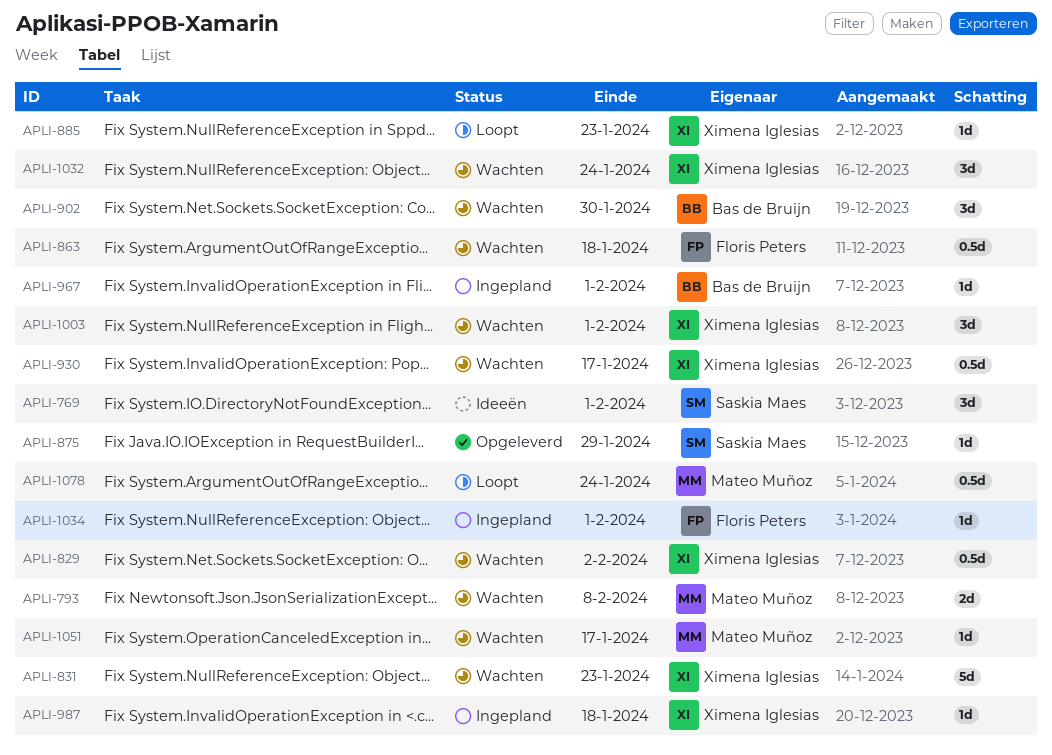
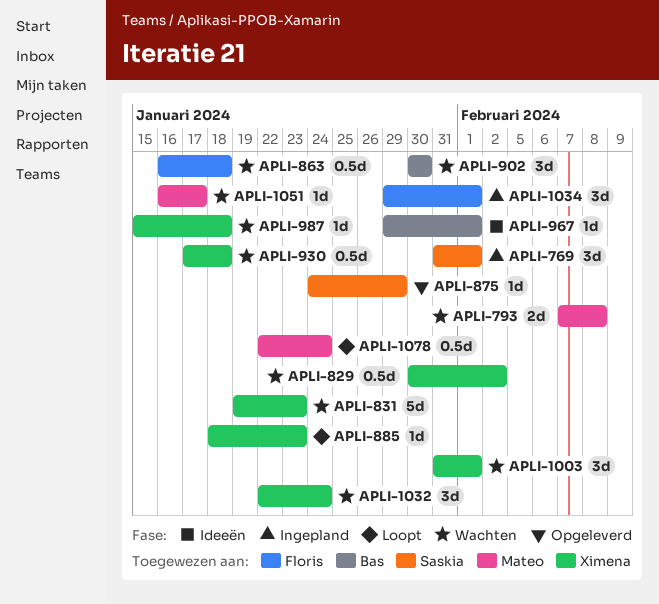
APLI-769, status: Ideeën -> Ingepland
APLI-930, due: Jan 17 -> Jan 18
APLI-967, status: Ingepland -> Ideeën
APLI-987, status: Ingepland -> Wachten
APLI-1034, estimate: 1d -> 3d

